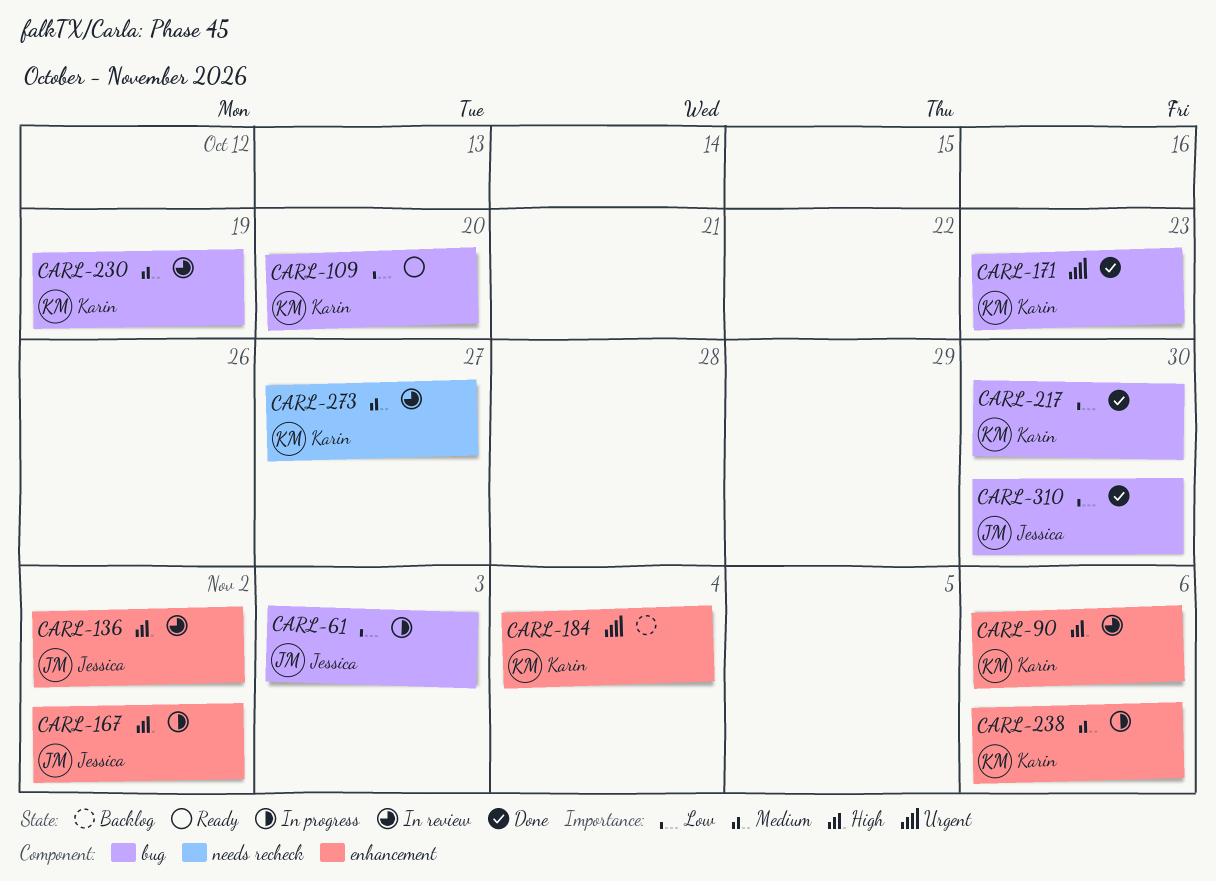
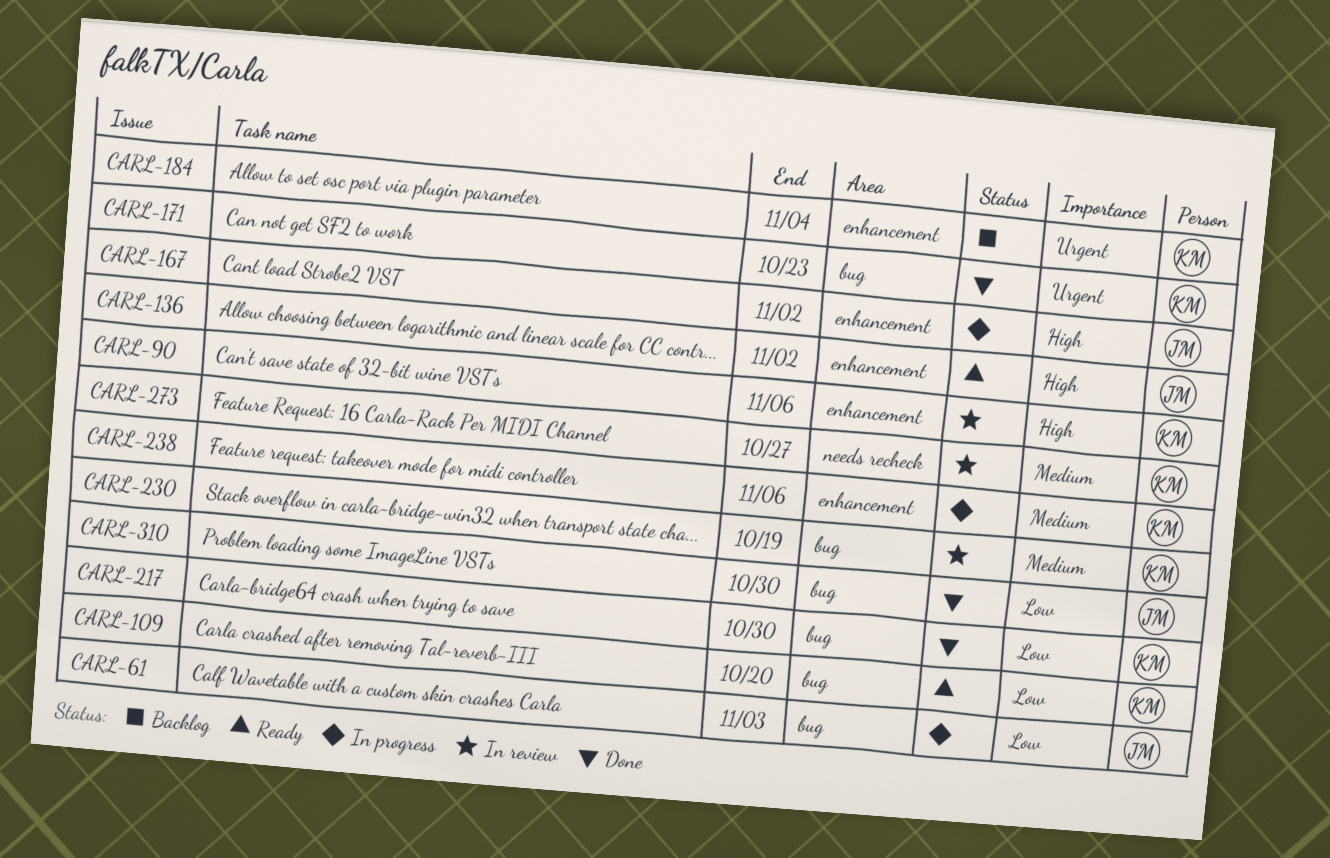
CARL-136, status: In review -> Ready

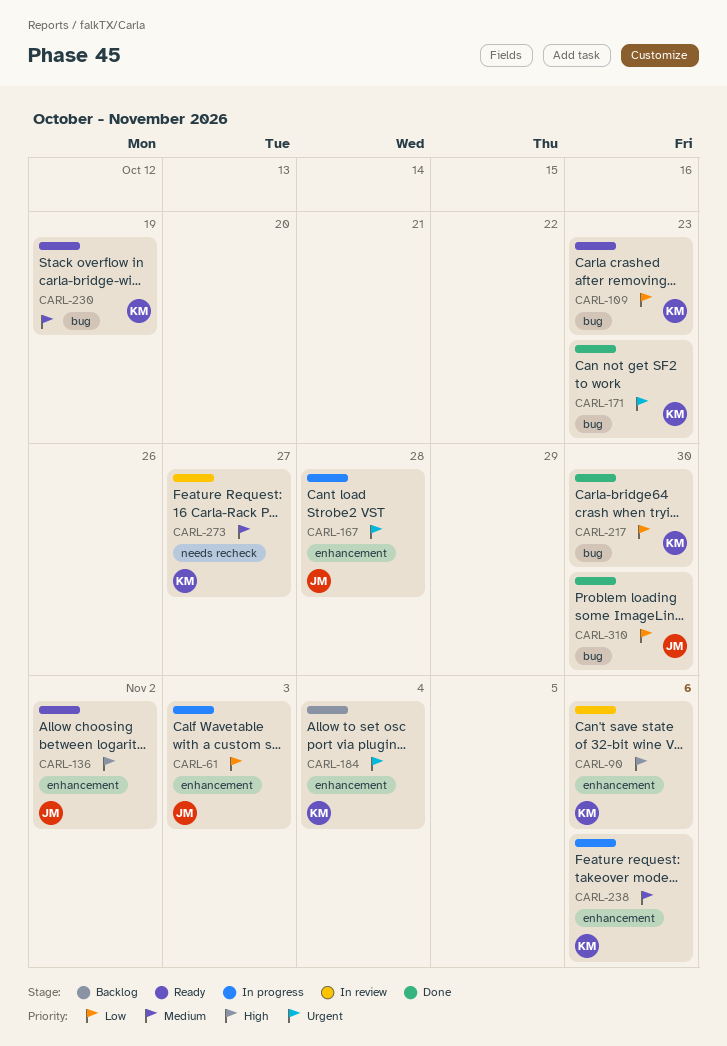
CARL-61, label: bug -> enhancement
CARL-109, due: Oct 20 -> Oct 23
CARL-167, priority: High -> Urgent
CARL-167, due: Nov 2 -> Oct 28
CARL-230, status: In review -> Ready

